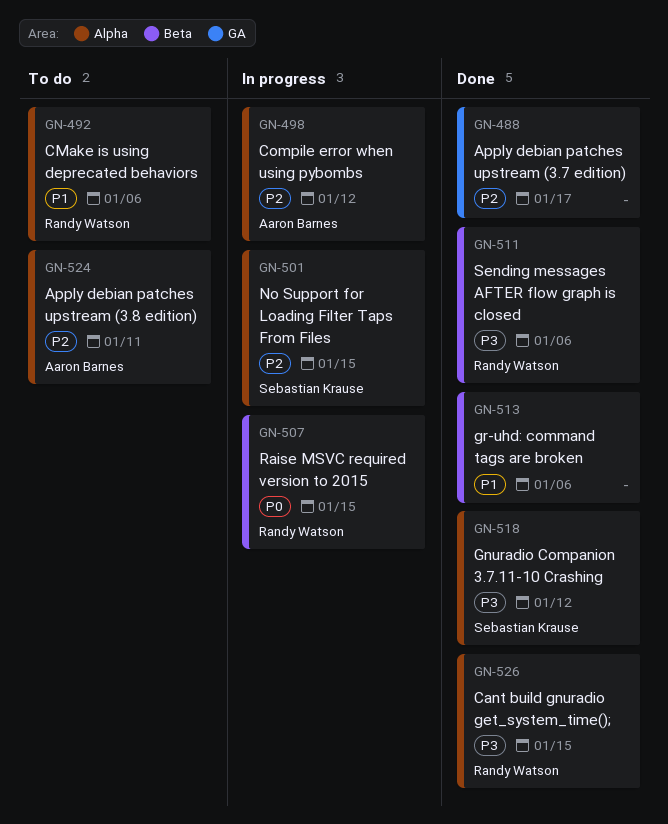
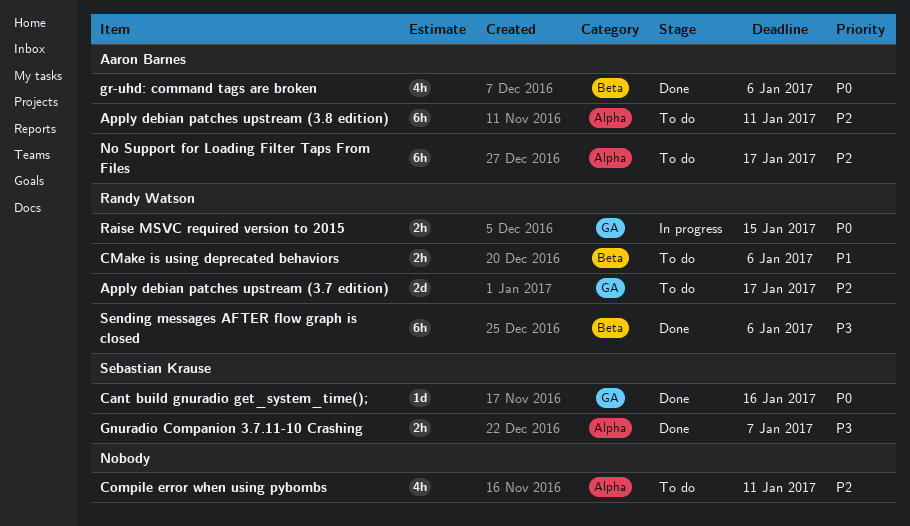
Apply debian patches upstream (3.7 edition), status: Done -> To do
Apply debian patches upstream (3.7 edition), owner: none -> Randy Watson
Cant build gnuradio get_system_time();, owner: Randy Watson -> Sebastian Krause
Cant build gnuradio get_system_time();, priority: P3 -> P0
Cant build gnuradio get_system_time();, label: Alpha -> GA
Cant build gnuradio get_system_time();, due: Jan 15 -> Jan 16
CMake is using deprecated behaviors, label: Alpha -> Beta
Compile error when using pybombs, status: In progress -> To do
Compile error when using pybombs, owner: Aaron Barnes -> none
Compile error when using pybombs, due: Jan 12 -> Jan 11
Gnuradio Companion 3.7.11-10 Crashing, due: Jan 12 -> Jan 7
gr-uhd: command tags are broken, owner: none -> Aaron Barnes
gr-uhd: command tags are broken, priority: P1 -> P0
No Support for Loading Filter Taps From Files, status: In progress -> To do
No Support for Loading Filter Taps From Files, owner: Sebastian Krause -> Aaron Barnes
No Support for Loading Filter Taps From Files, due: Jan 15 -> Jan 17
Raise MSVC required version to 2015, label: Beta -> GA

